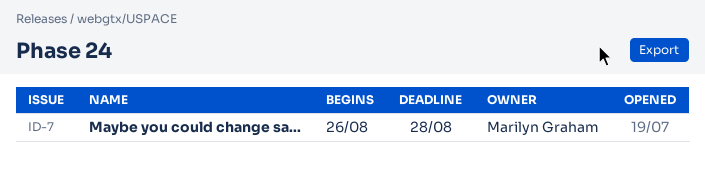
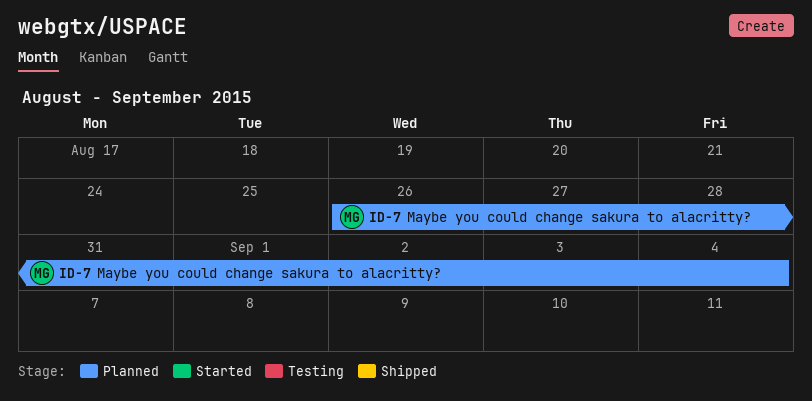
ID-7, due: Aug 28 -> Sep 4

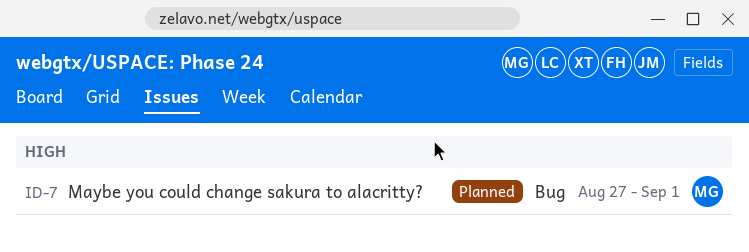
ID-7, start: Aug 26 -> Aug 27
ID-7, due: Sep 4 -> Sep 1

